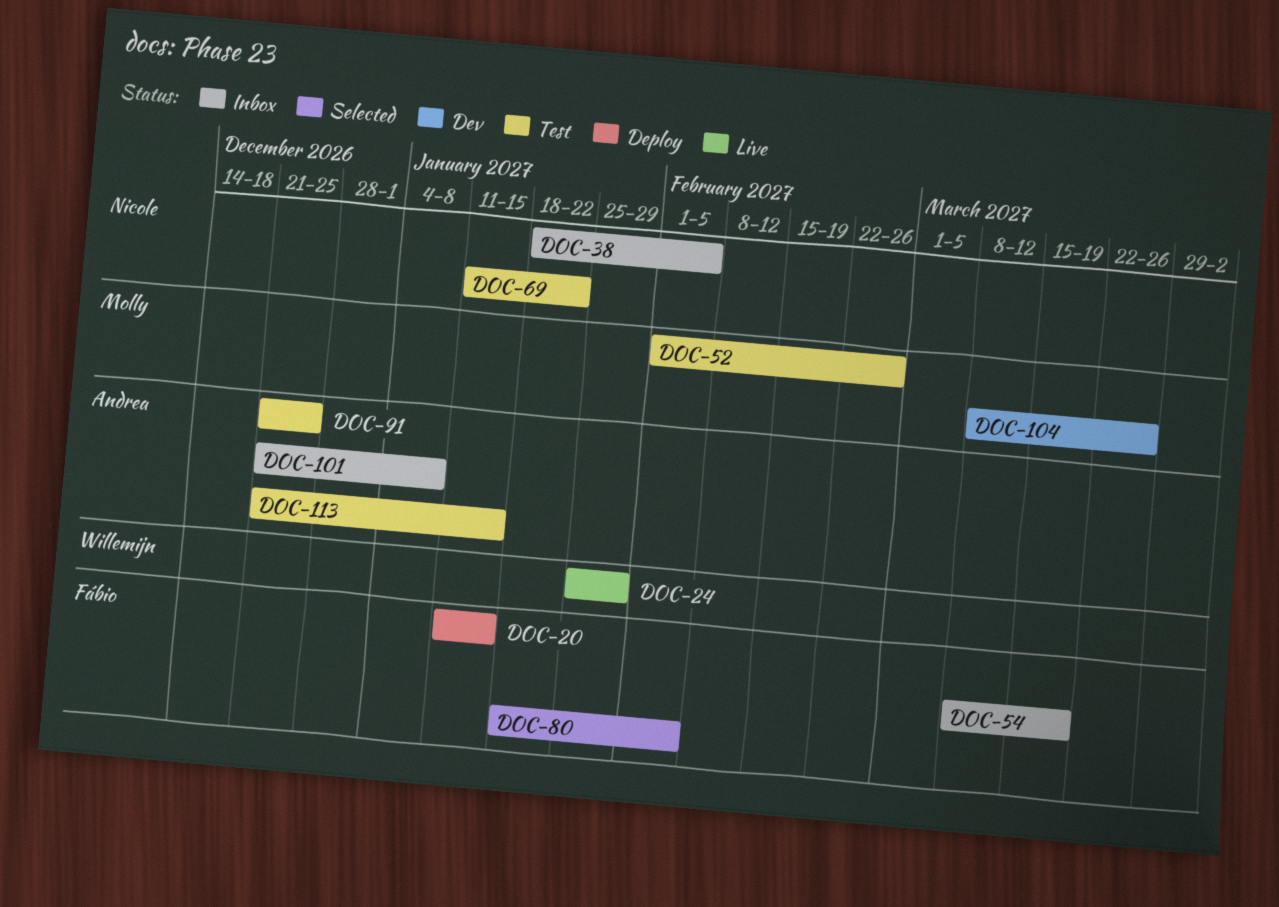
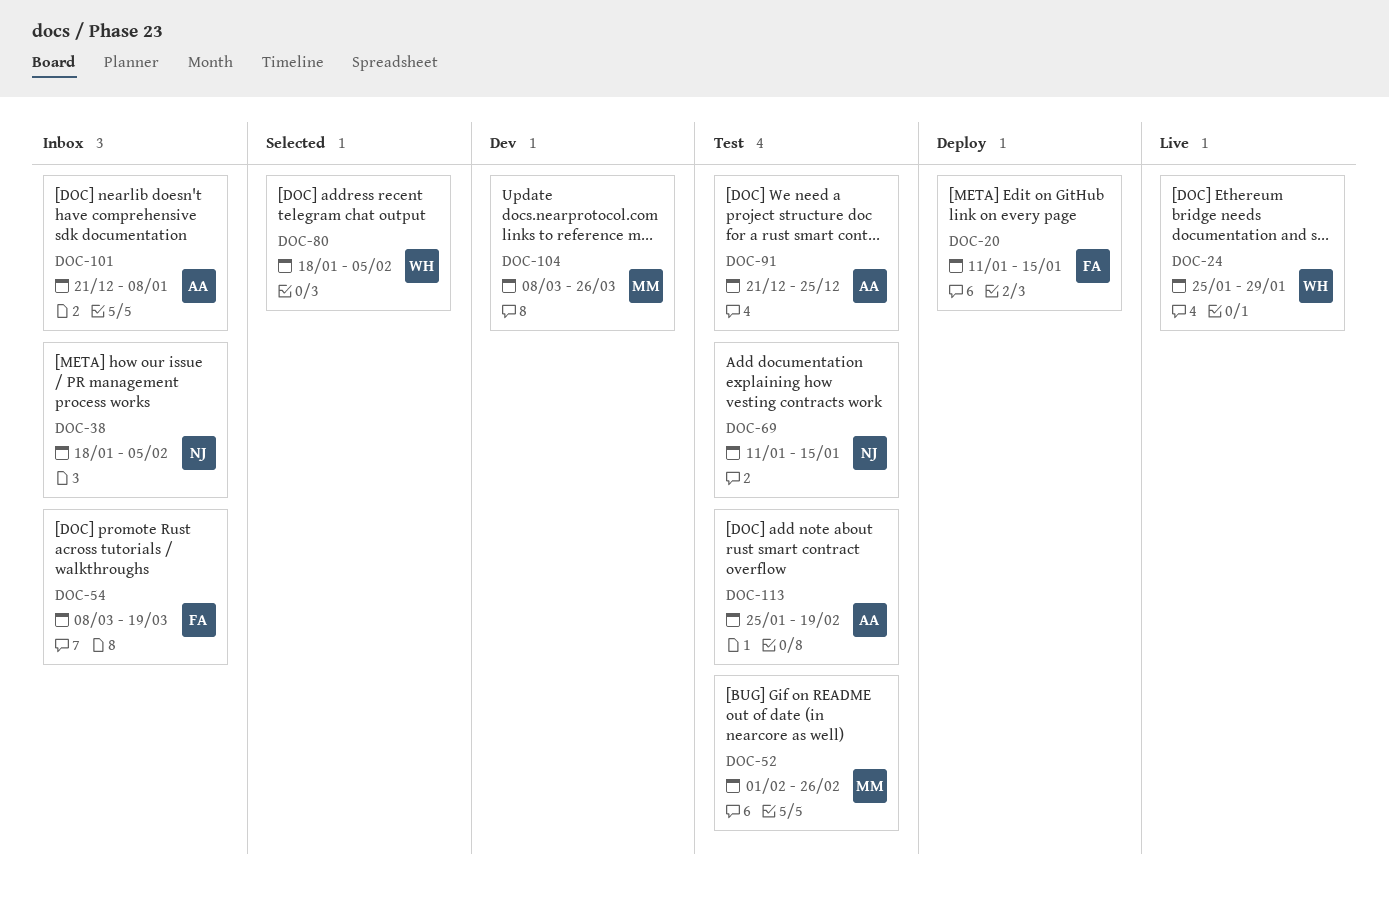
DOC-69, due: Jan 22 -> Jan 15
DOC-80, owner: Fábio -> Willemijn
DOC-113, start: Dec 21 -> Jan 25
DOC-113, due: Jan 15 -> Feb 19

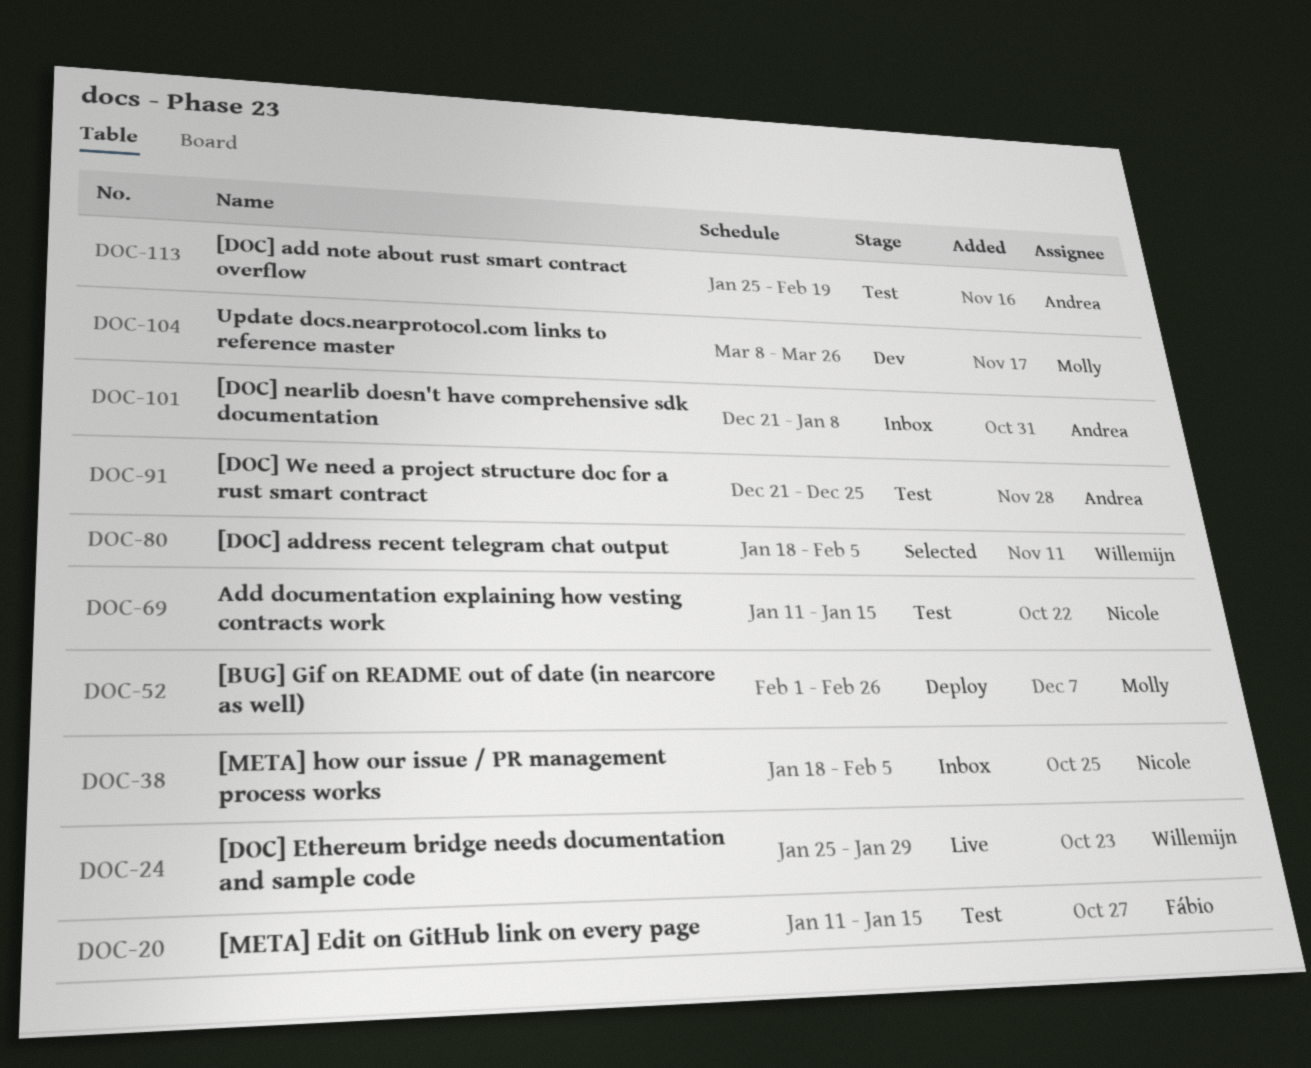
DOC-20, status: Deploy -> Test
DOC-52, status: Test -> Deploy
DOC-54: present -> none

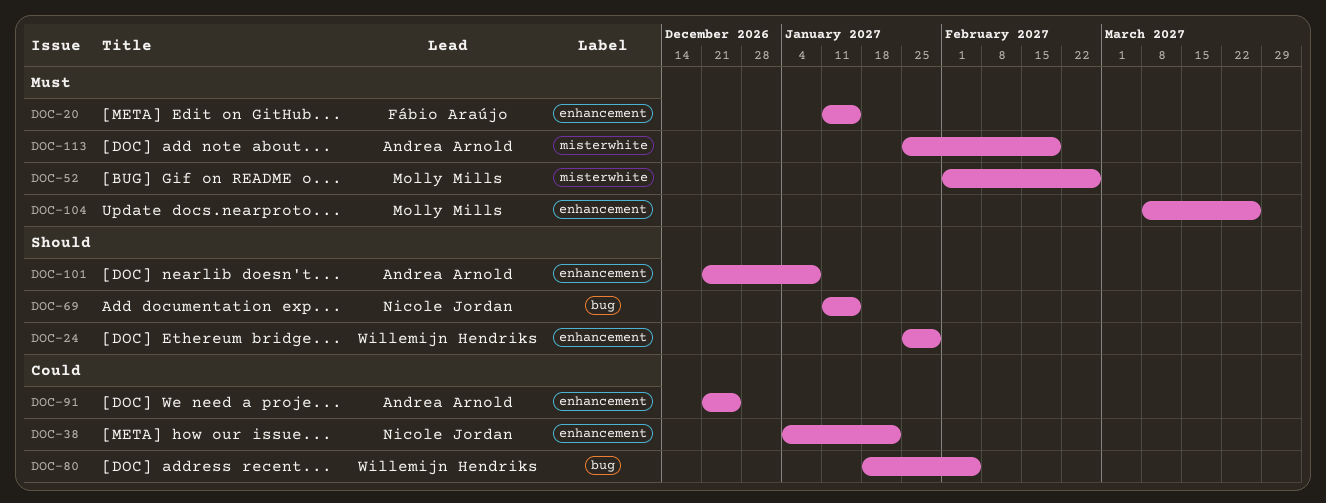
DOC-38, start: Jan 18 -> Jan 4
DOC-38, due: Feb 5 -> Jan 22

